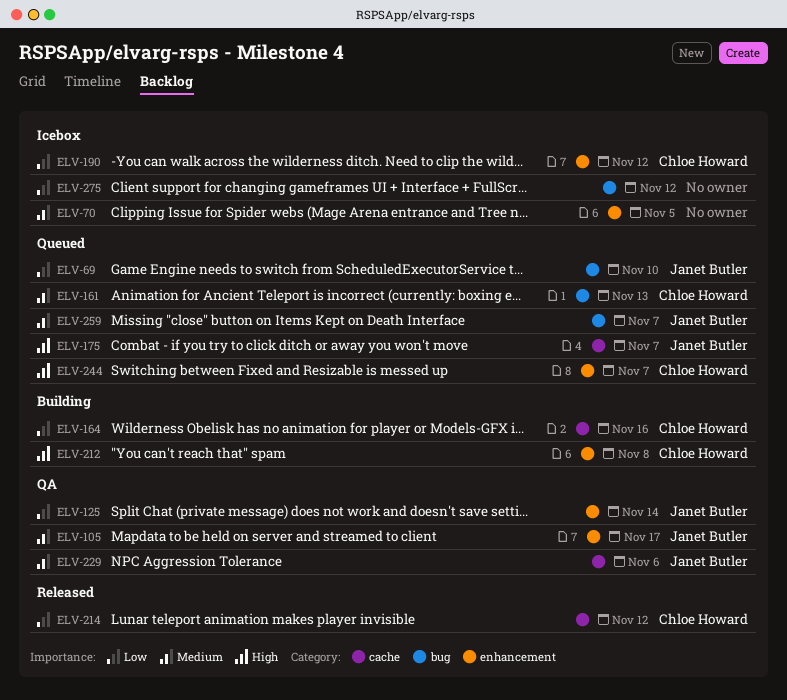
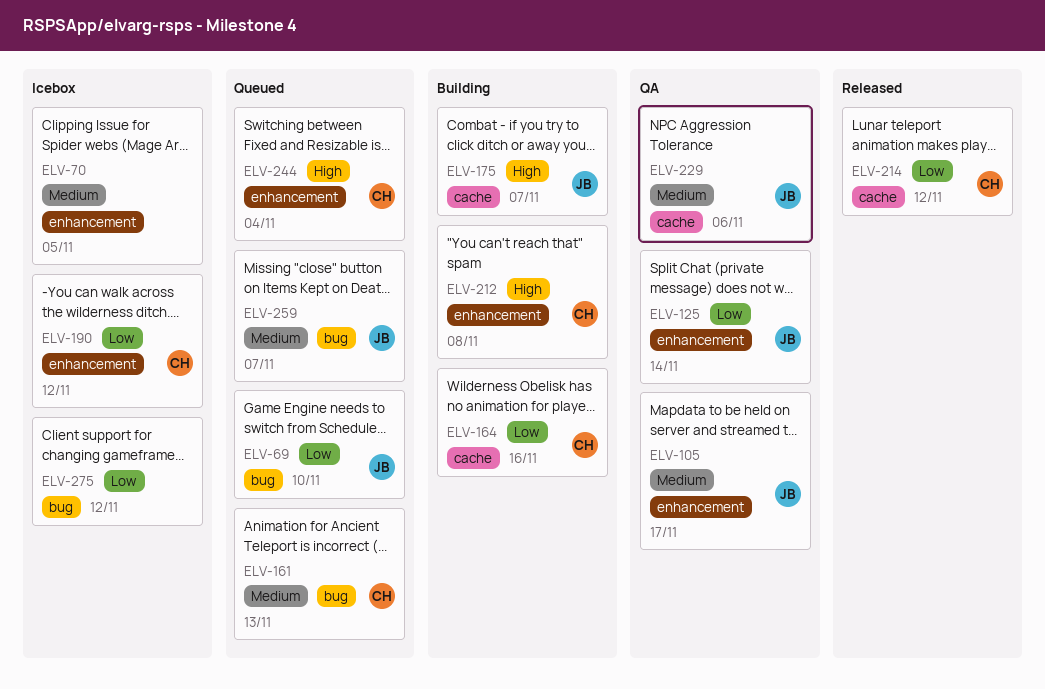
ELV-175, status: Queued -> Building
ELV-244, due: Nov 7 -> Nov 4

